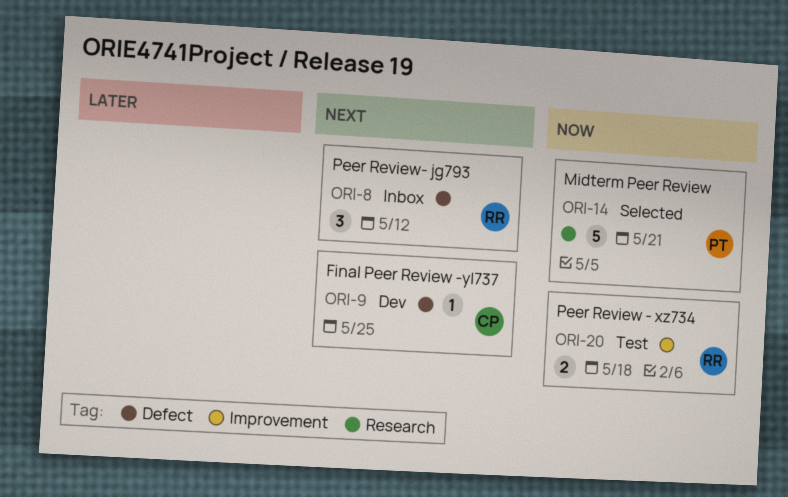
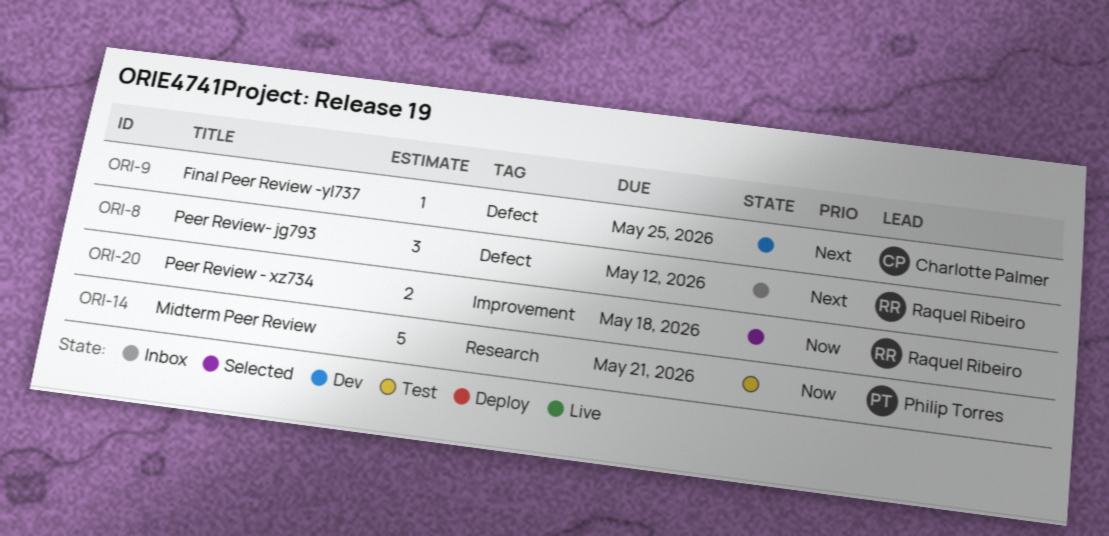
ORI-14, status: Selected -> Test
ORI-20, status: Test -> Selected

